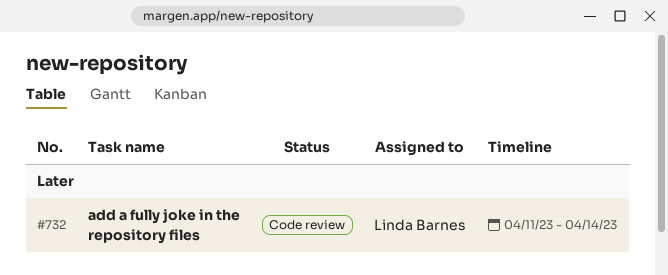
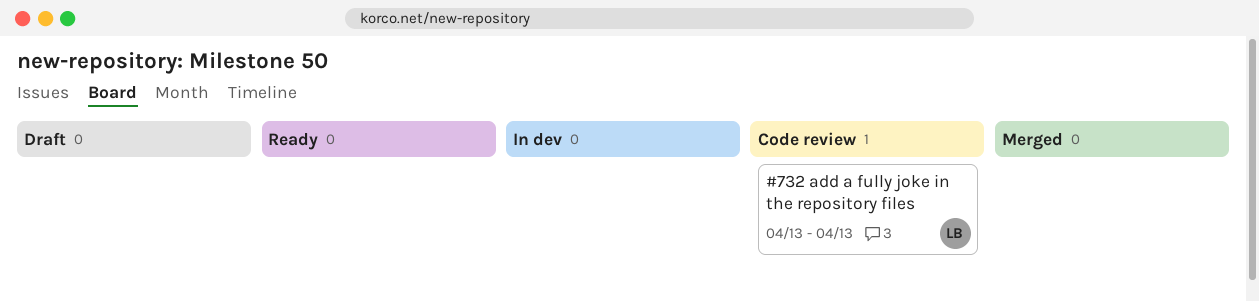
#732, start: Apr 11 -> Apr 13
#732, due: Apr 14 -> Apr 13

